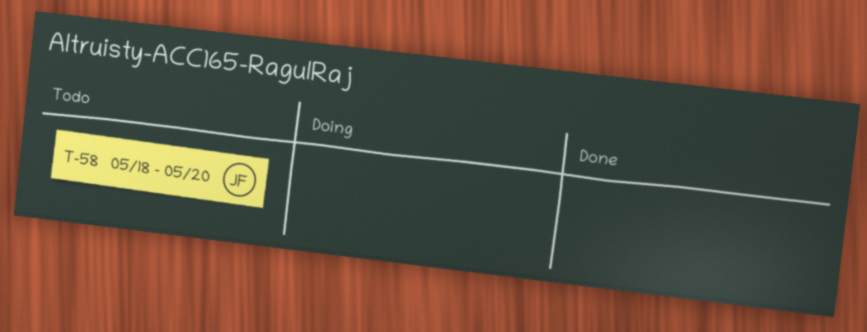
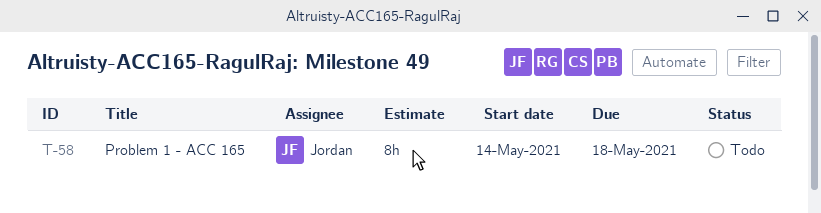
T-58, start: May 18 -> May 14
T-58, due: May 20 -> May 18

